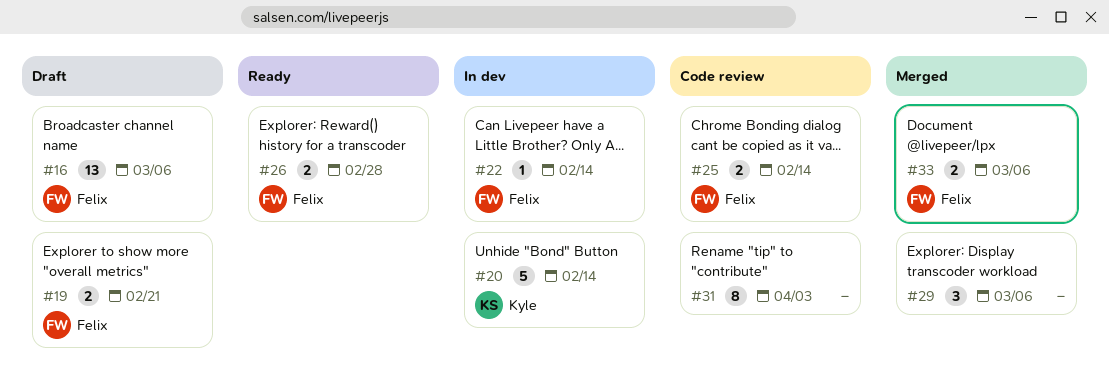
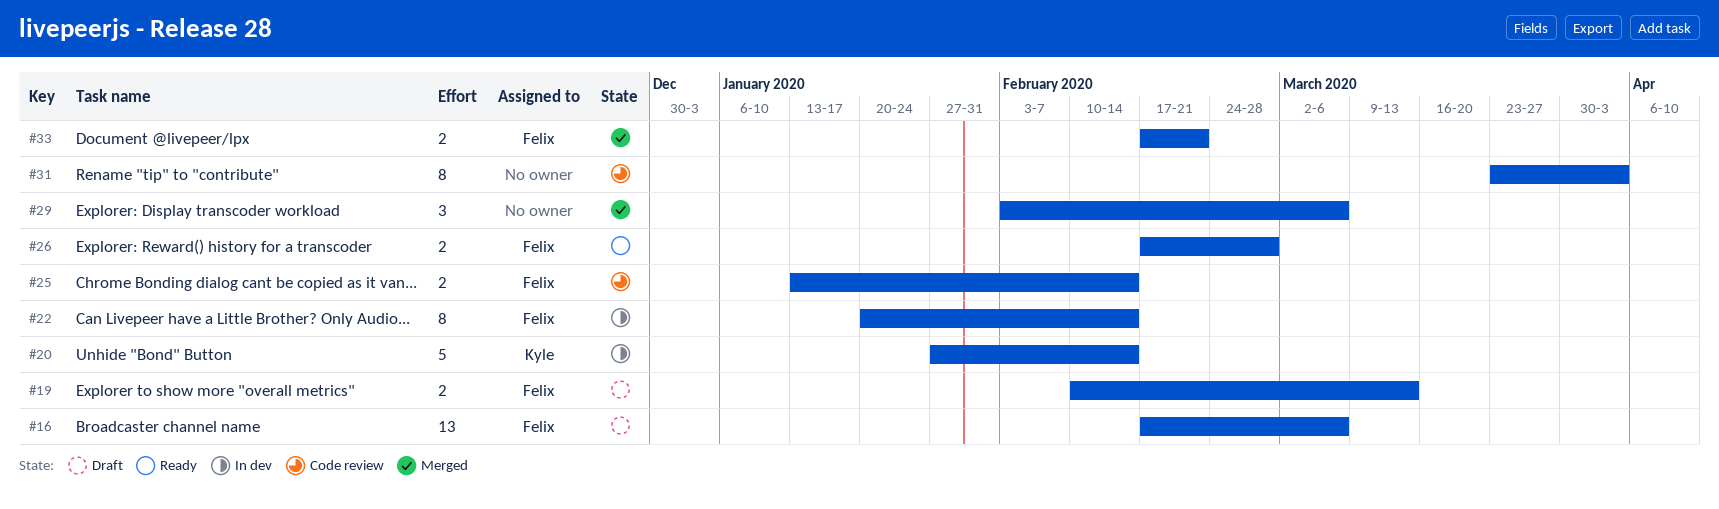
#19, due: Feb 21 -> Mar 13
#22, estimate: 1 -> 8
#33, due: Mar 6 -> Feb 21

